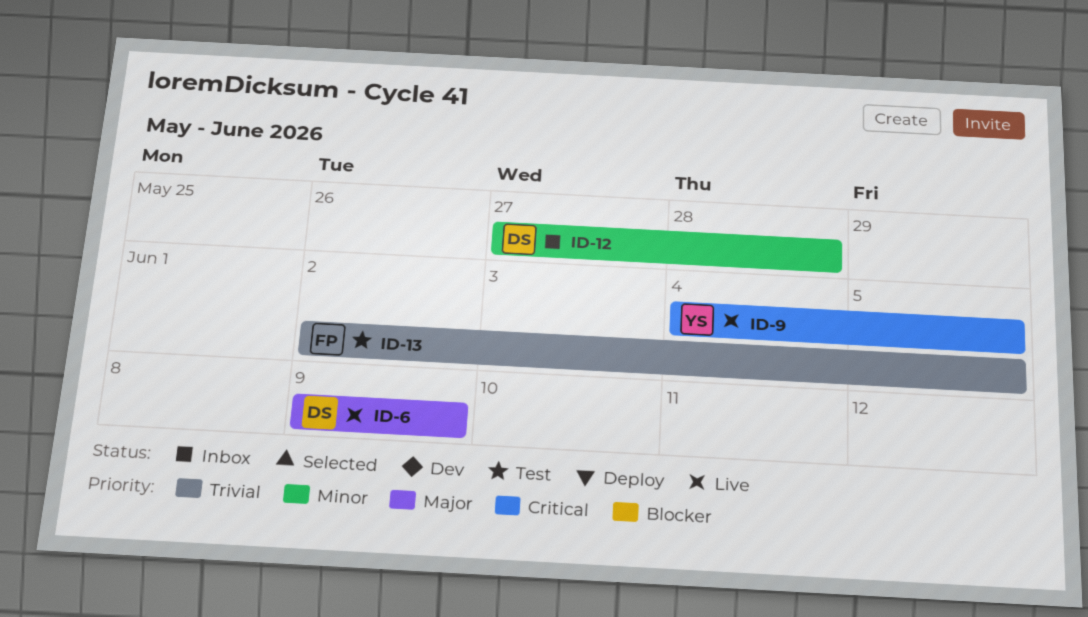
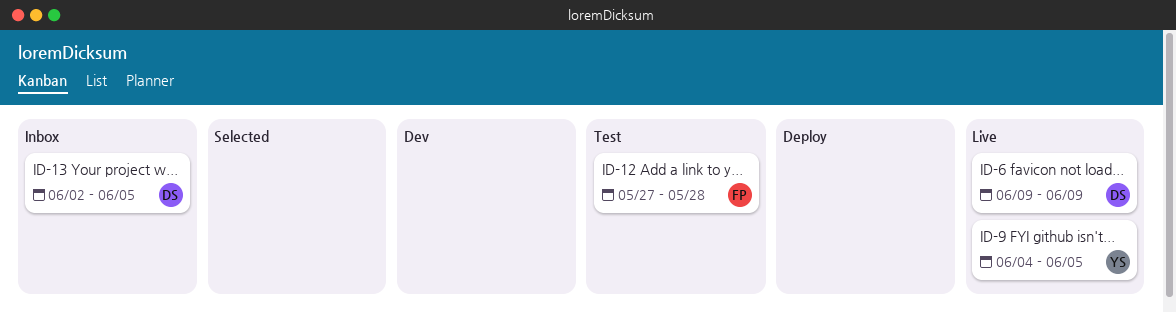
ID-12, status: Inbox -> Test
ID-12, owner: DS -> FP
ID-13, status: Test -> Inbox
ID-13, owner: FP -> DS

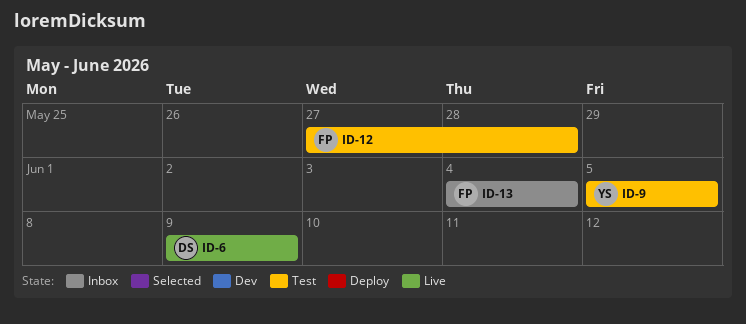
ID-9, status: Live -> Test
ID-9, start: Jun 4 -> Jun 5
ID-13, owner: DS -> FP
ID-13, start: Jun 2 -> Jun 4
ID-13, due: Jun 5 -> Jun 4

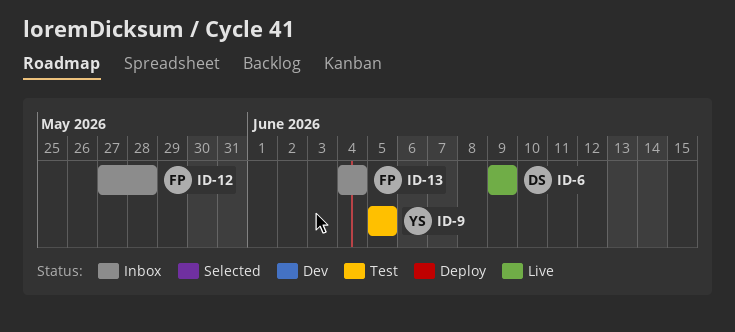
ID-12, status: Test -> Inbox

